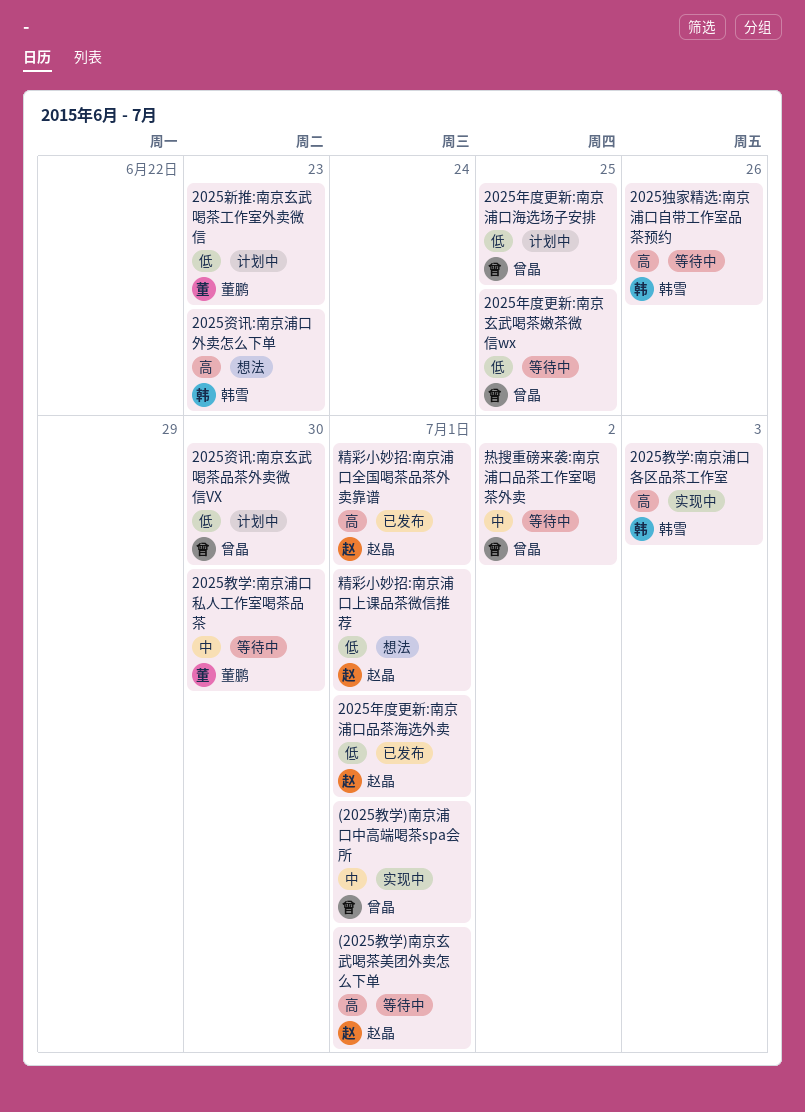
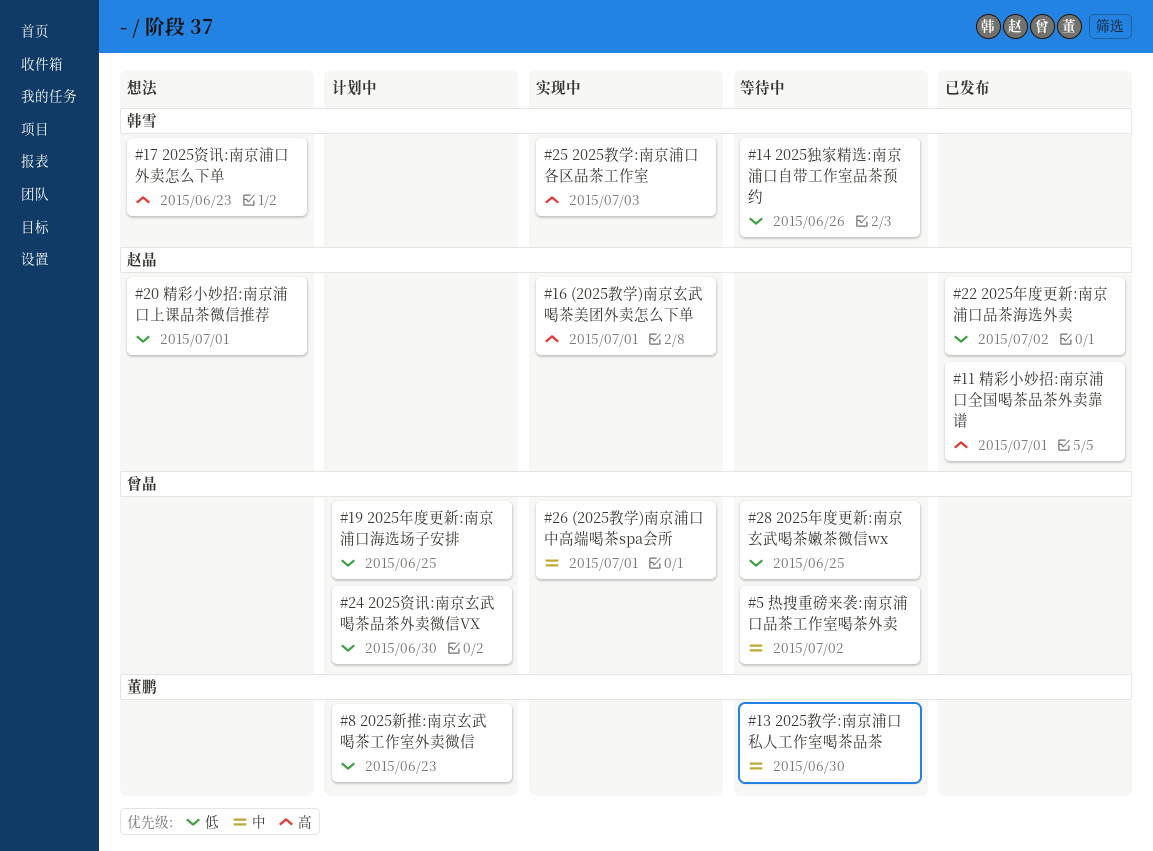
(2025教学)南京玄武喝茶美团外卖怎么下单, status: 等待中 -> 实现中
2025年度更新:南京浦口品茶海选外卖, due: Jul 1 -> Jul 2
2025独家精选:南京浦口自带工作室品茶预约, priority: 高 -> 低

